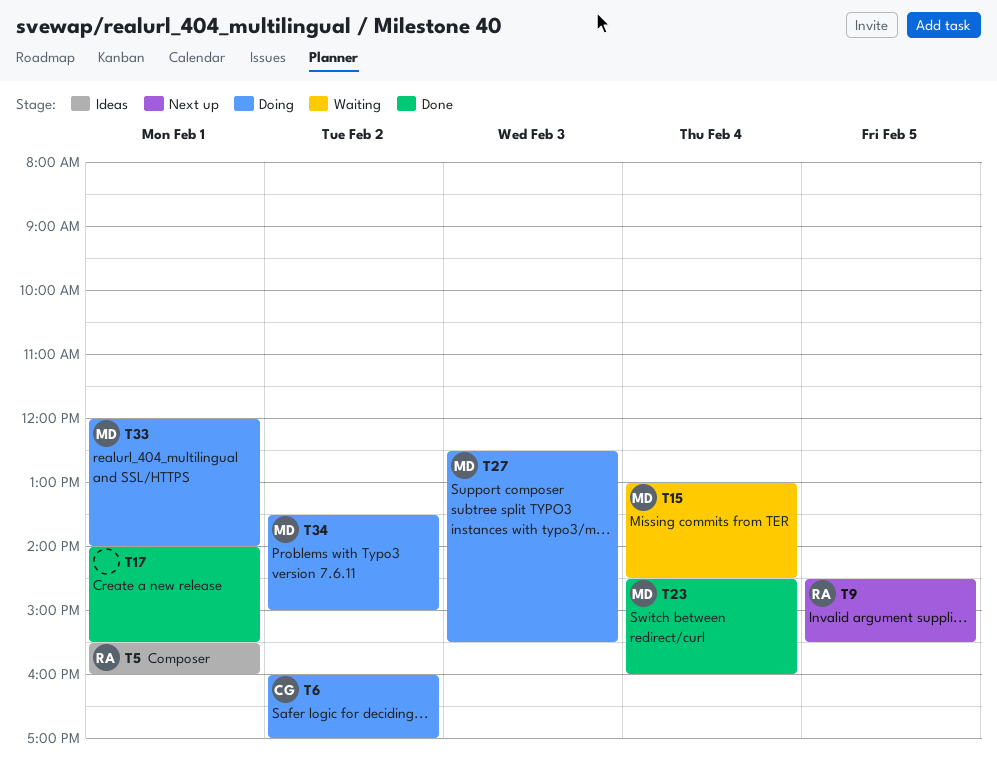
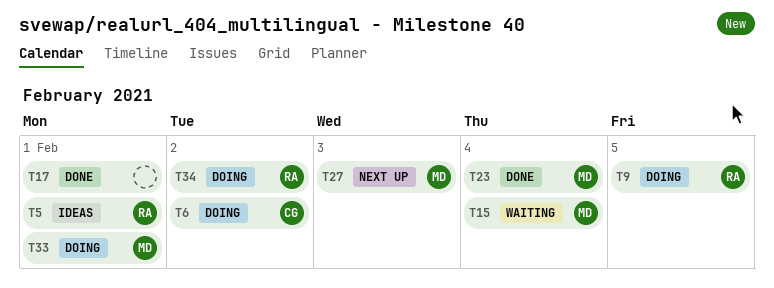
T9, status: Next up -> Doing
T27, status: Doing -> Next up
T34, owner: MD -> RA

